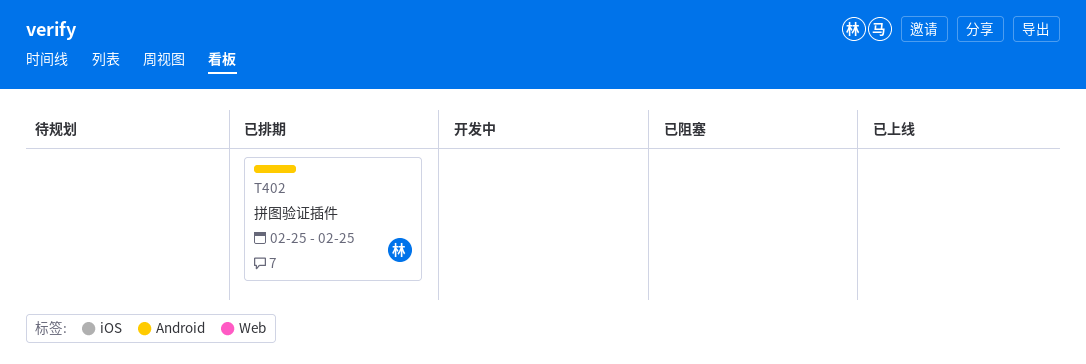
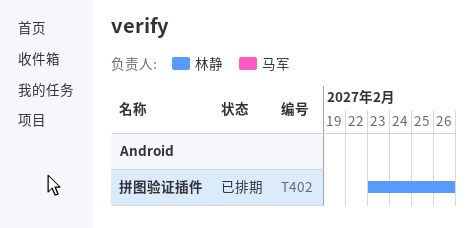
T402, start: Feb 25 -> Feb 23
T402, due: Feb 25 -> Feb 26

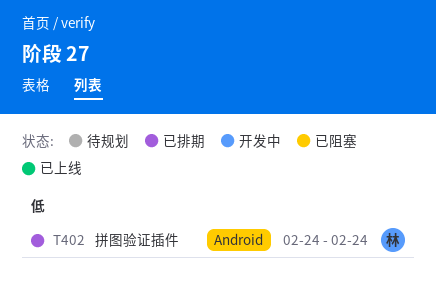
T402, start: Feb 23 -> Feb 24
T402, due: Feb 26 -> Feb 24

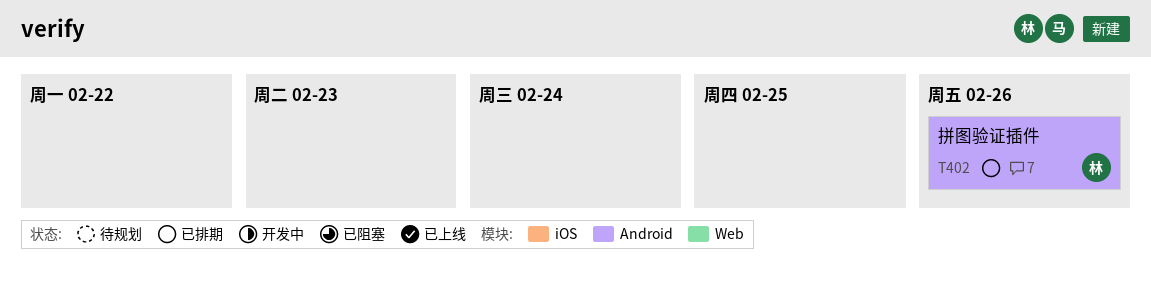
T402, due: Feb 24 -> Feb 26

